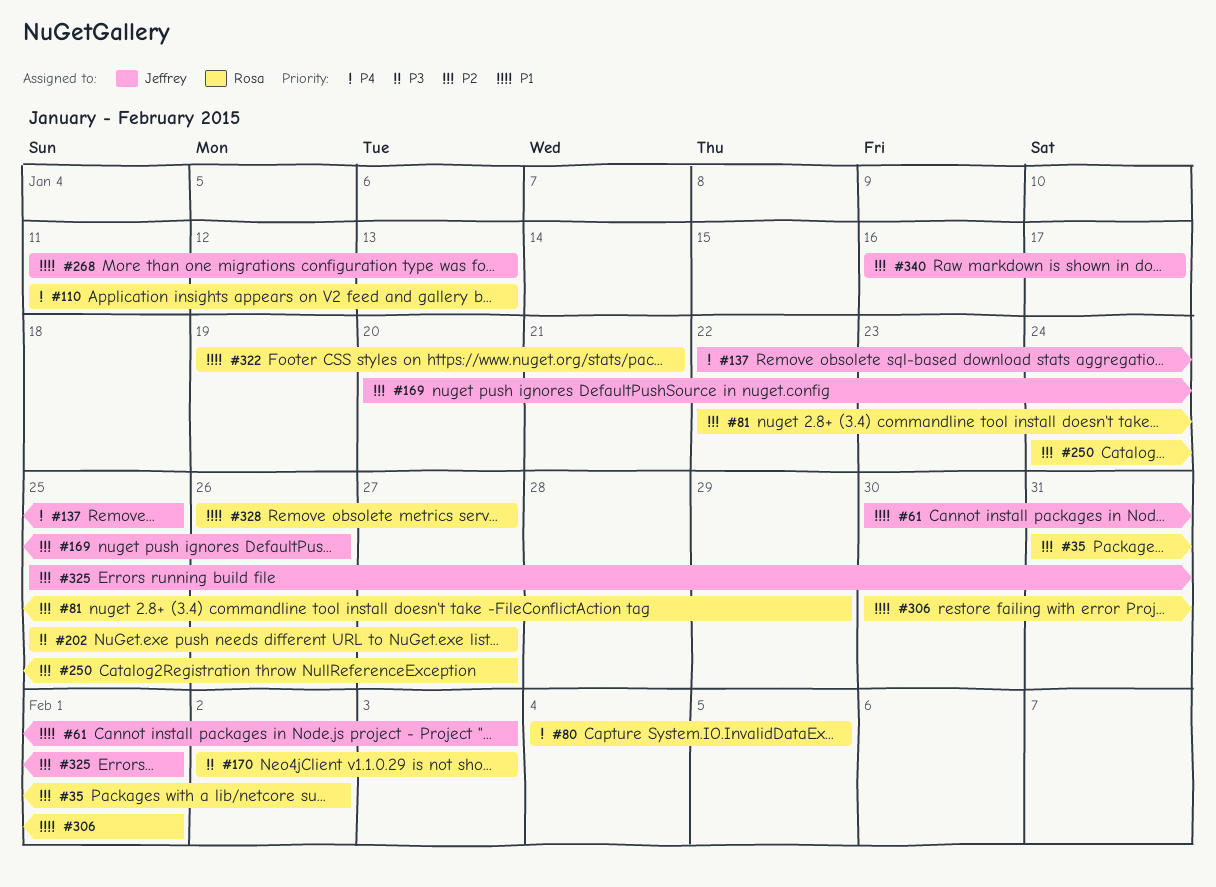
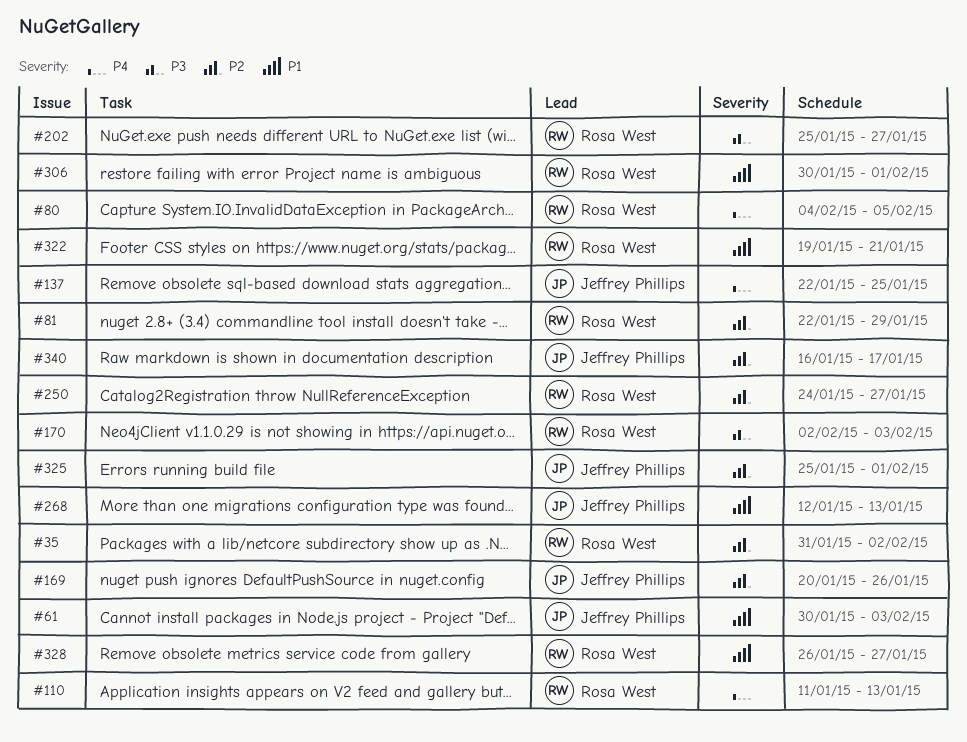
#268, start: Jan 11 -> Jan 12

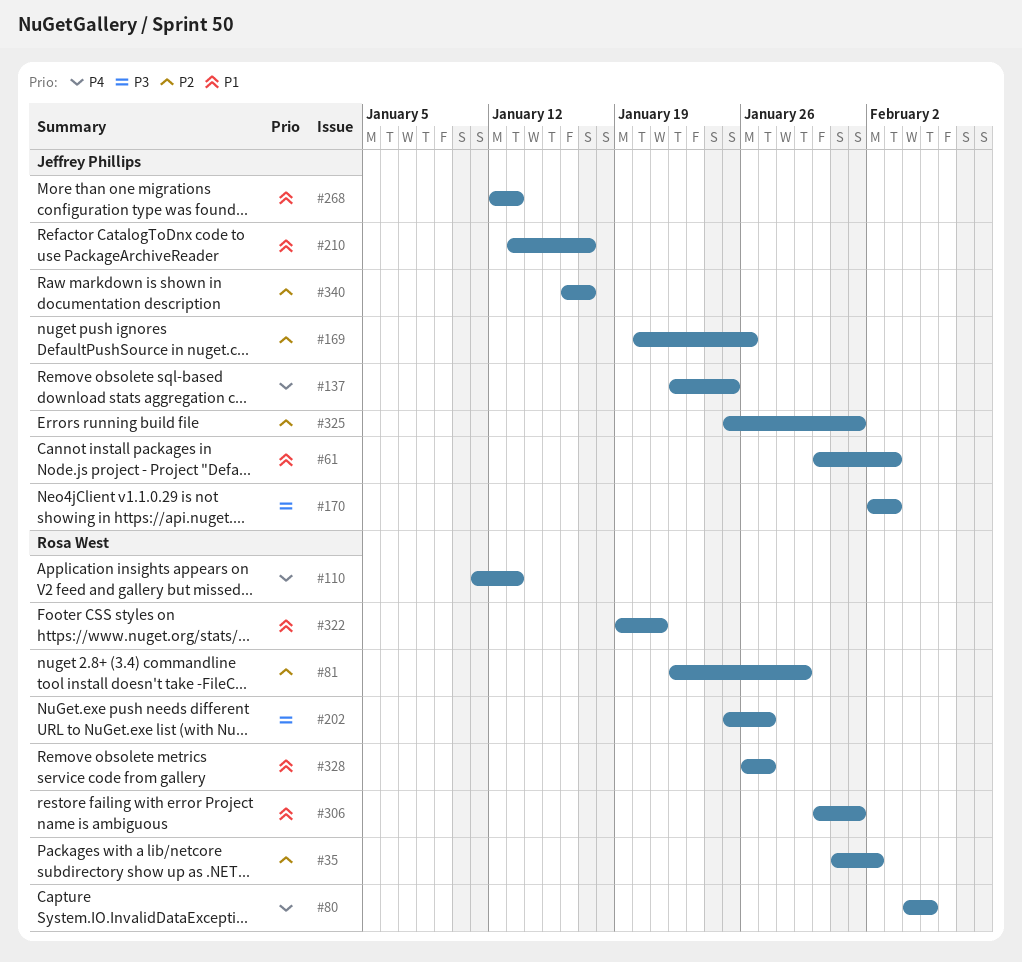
#170, owner: Rosa West -> Jeffrey Phillips
#210: none -> present
#250: present -> none

